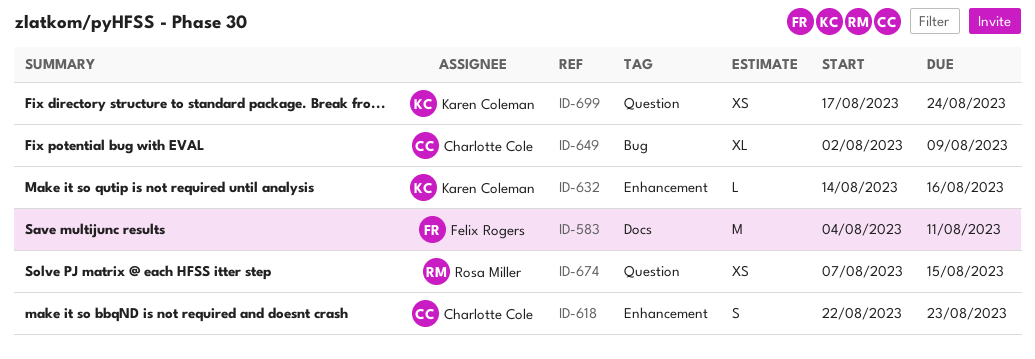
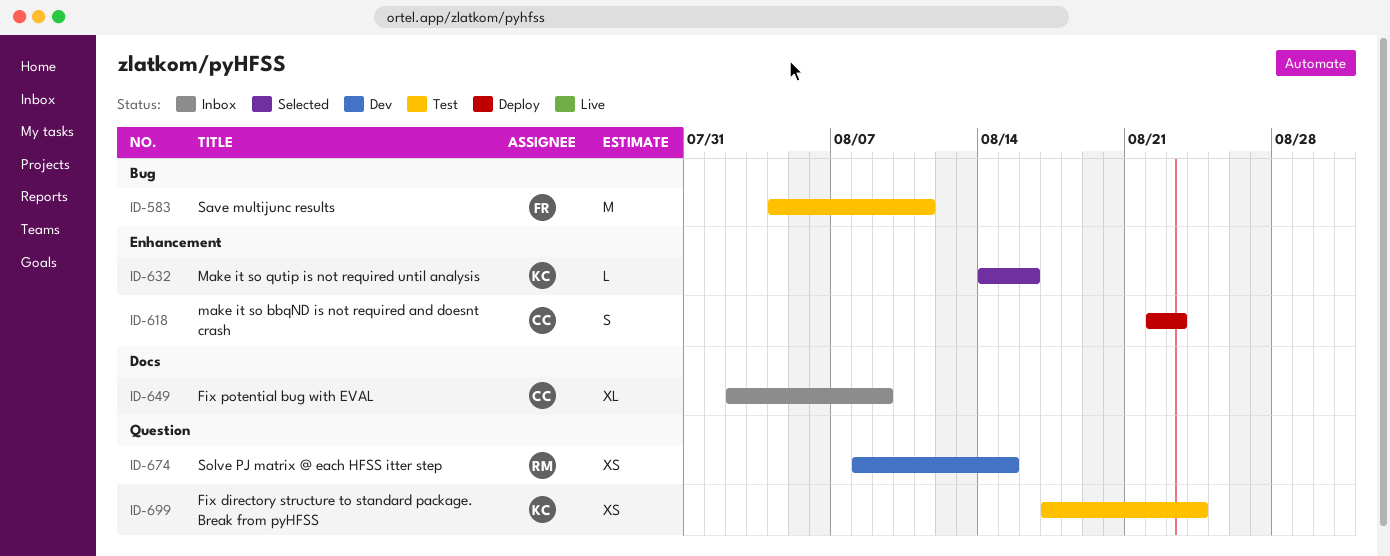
ID-583, label: Docs -> Bug
ID-649, label: Bug -> Docs
ID-674, start: Aug 7 -> Aug 8

